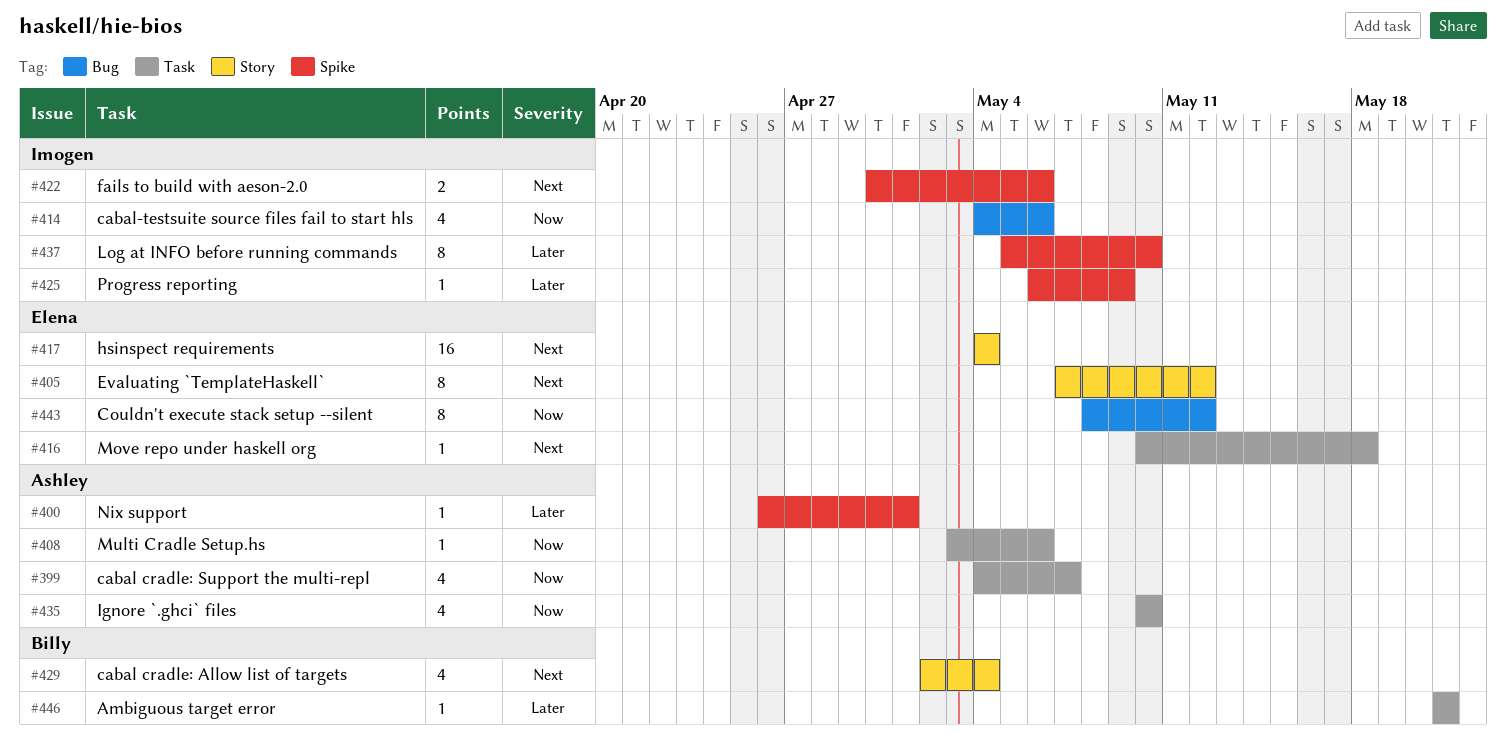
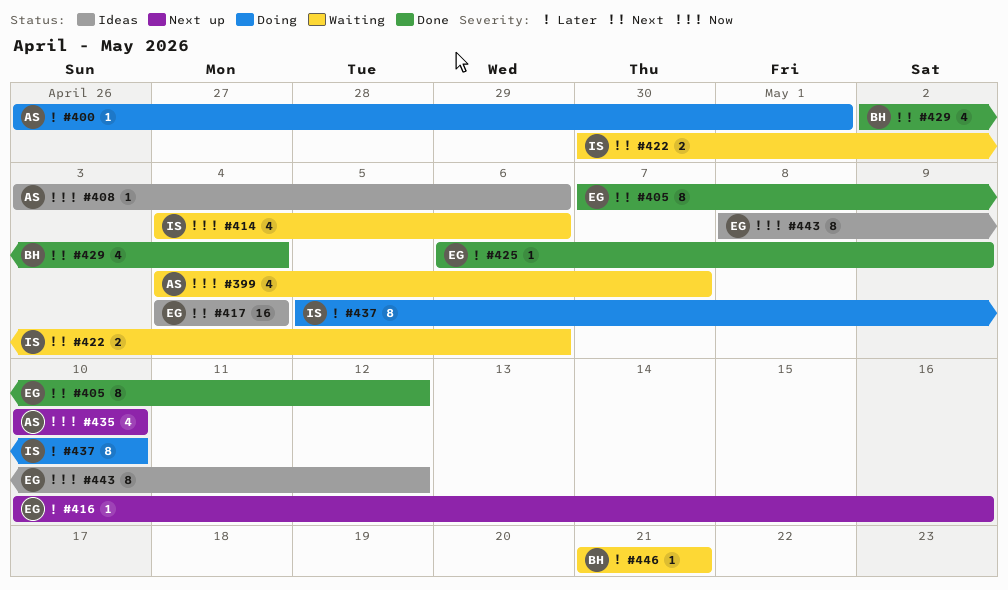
#416, priority: Next -> Later
#416, due: May 18 -> May 16
#425, owner: Imogen -> Elena

